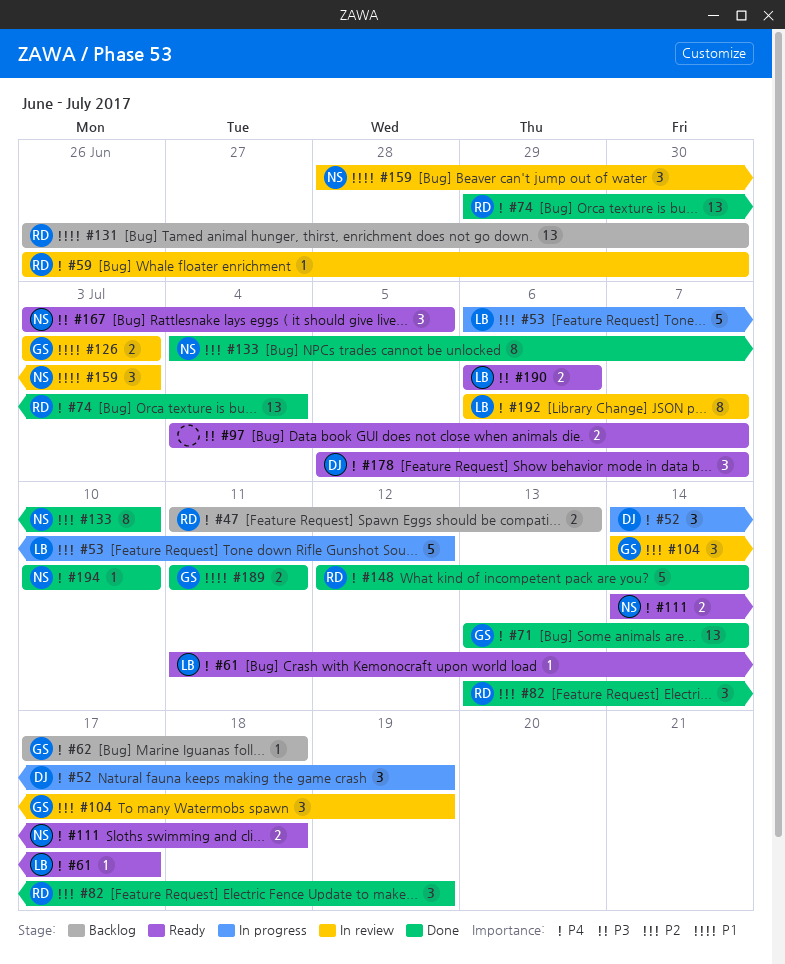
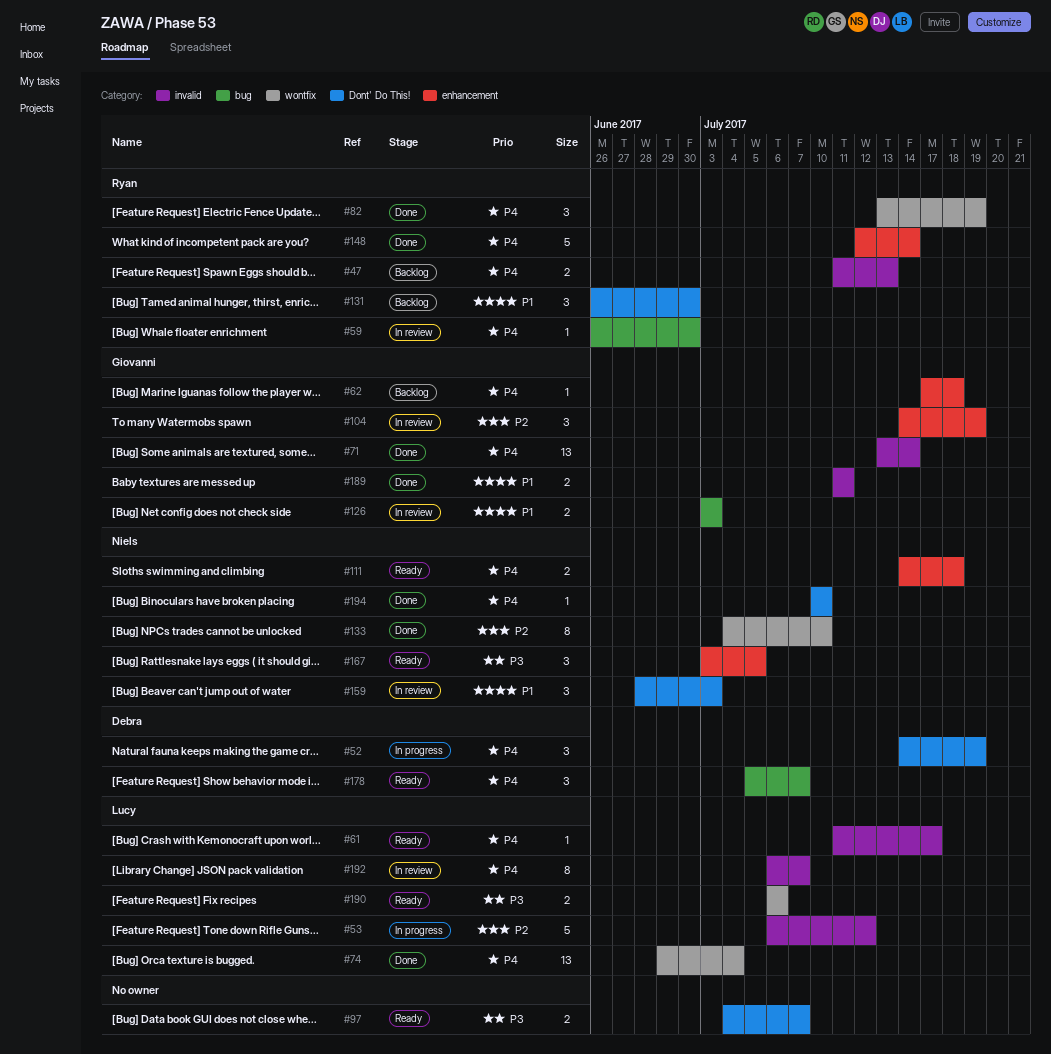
#74, owner: Ryan -> Lucy
#82, priority: P2 -> P4
#131, estimate: 13 -> 3

